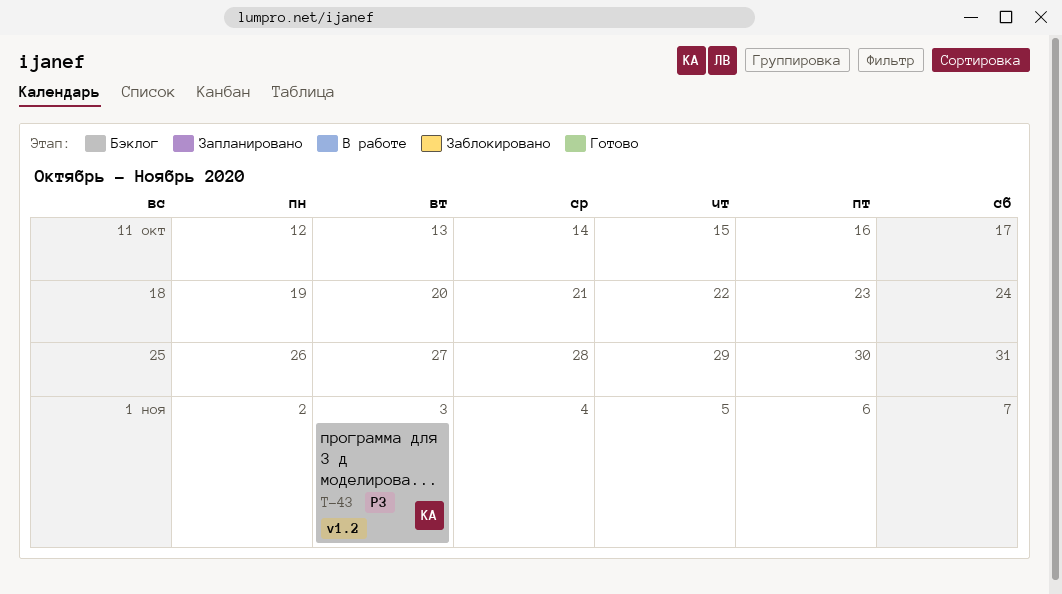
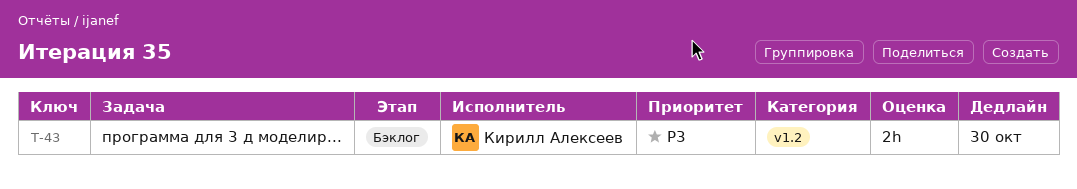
T-43, due: Nov 3 -> Oct 30

